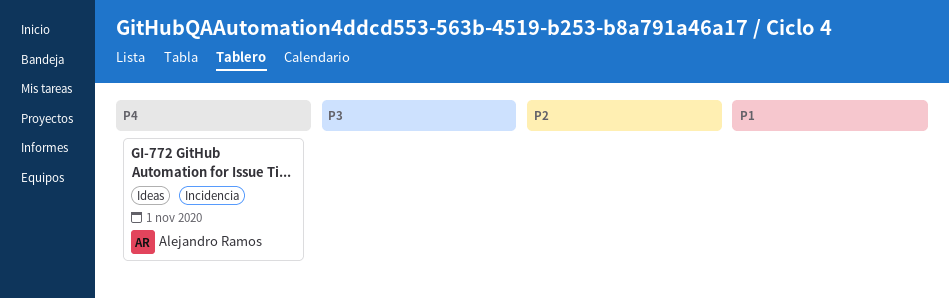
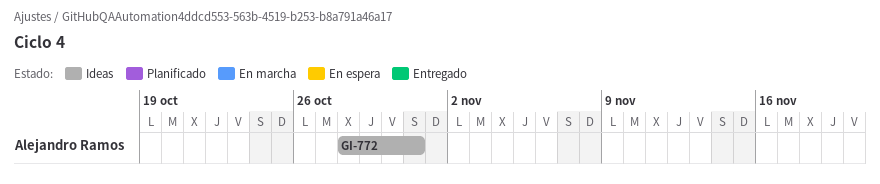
GI-772, due: Nov 1 -> Oct 31

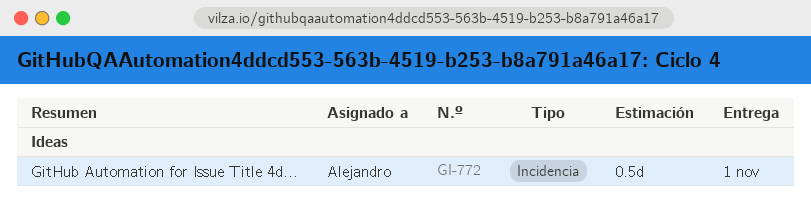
GI-772, due: Oct 31 -> Nov 1

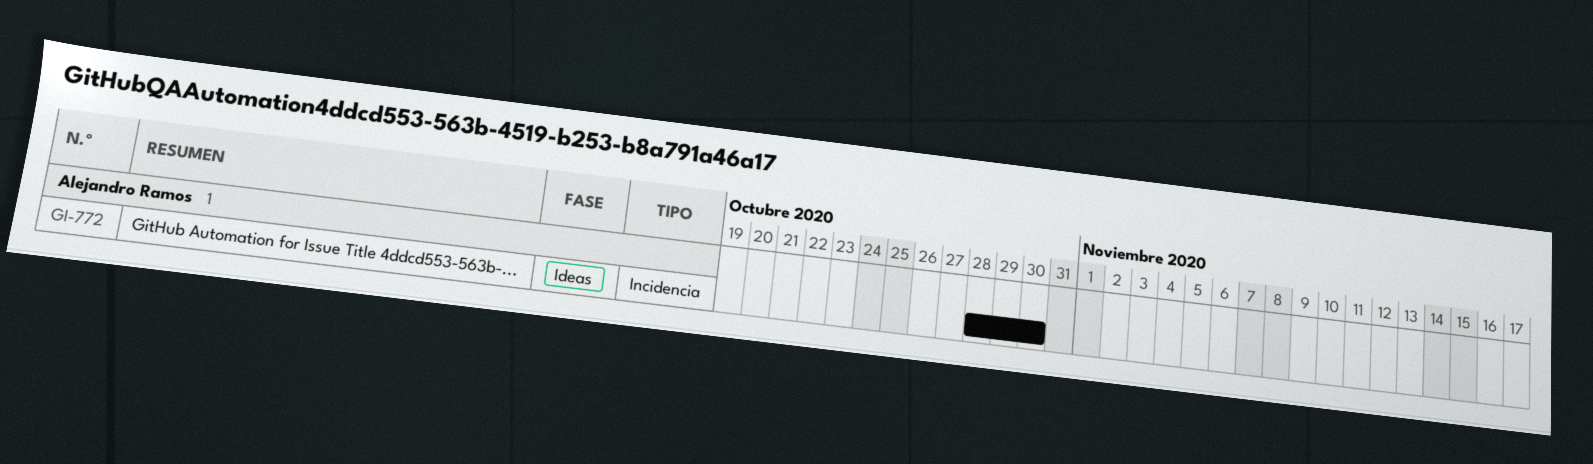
GI-772, due: Nov 1 -> Oct 30

